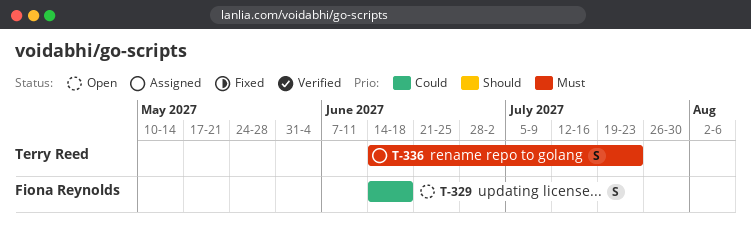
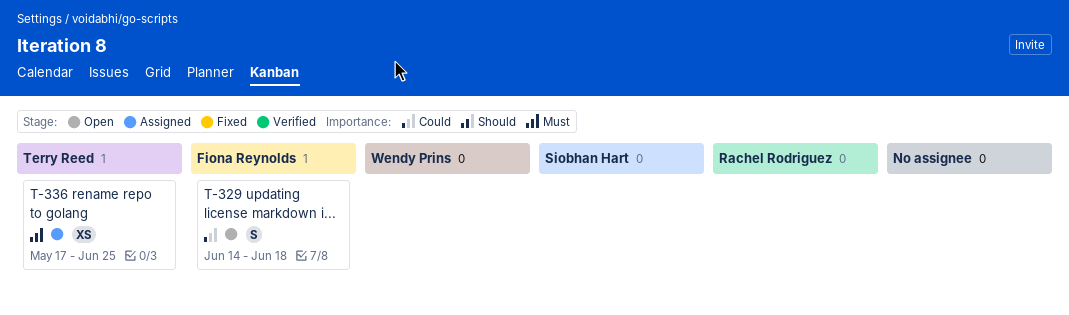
T-336, estimate: S -> XS
T-336, start: Jun 14 -> May 17
T-336, due: Jul 23 -> Jun 25

